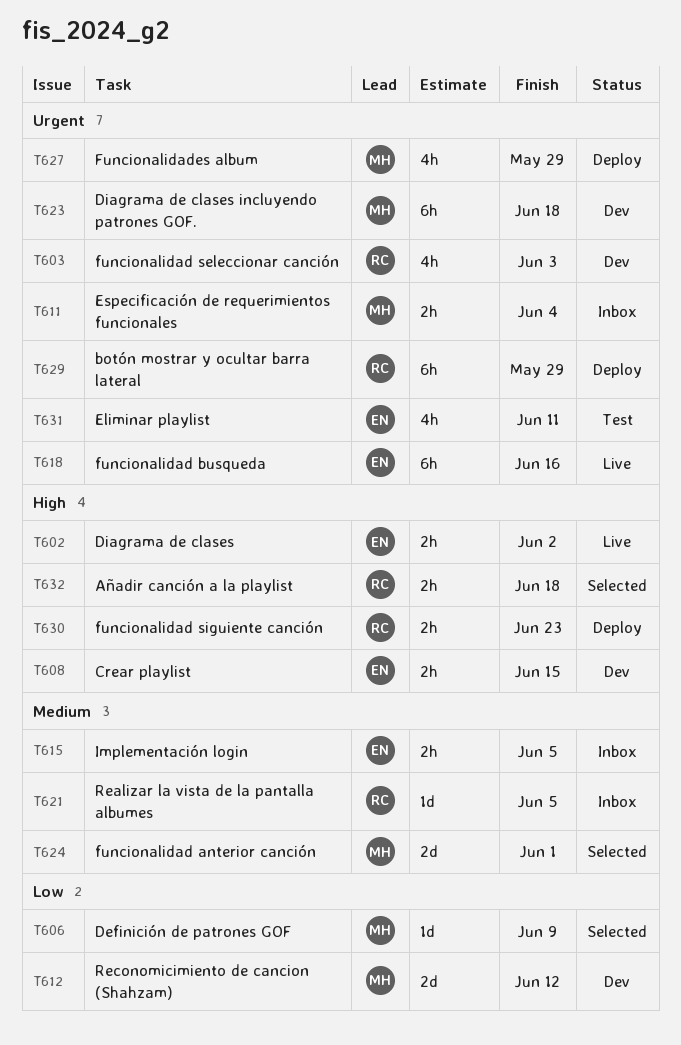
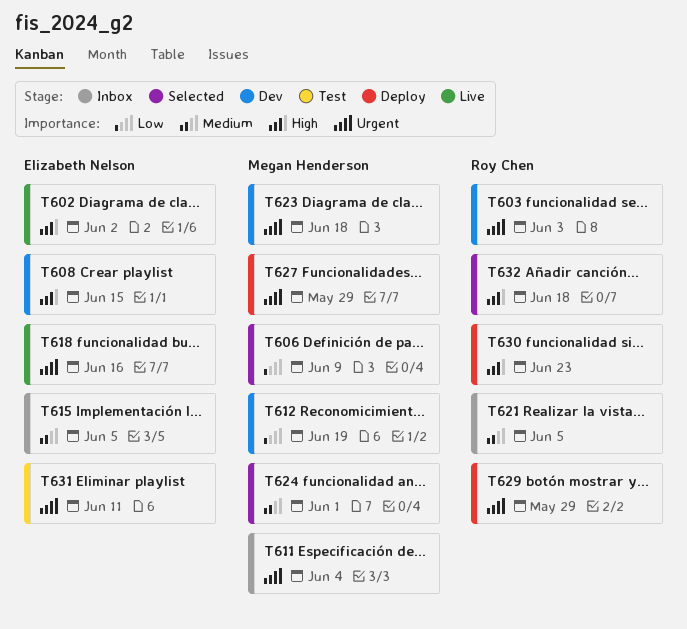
T612, due: Jun 12 -> Jun 19

